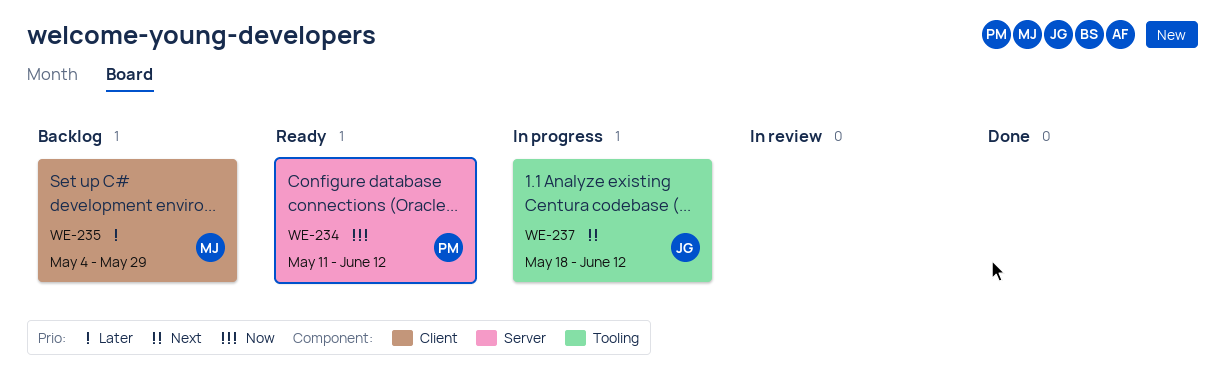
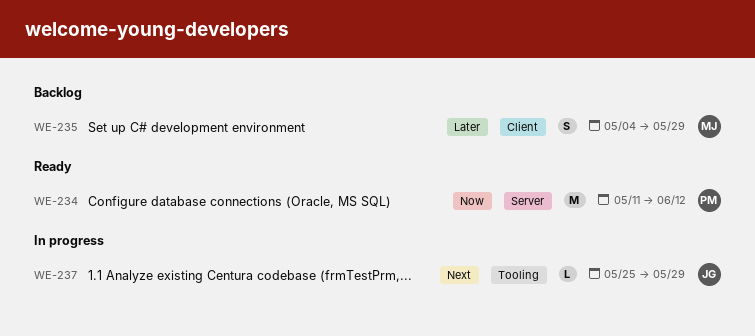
WE-237, start: May 18 -> May 25
WE-237, due: Jun 12 -> May 29

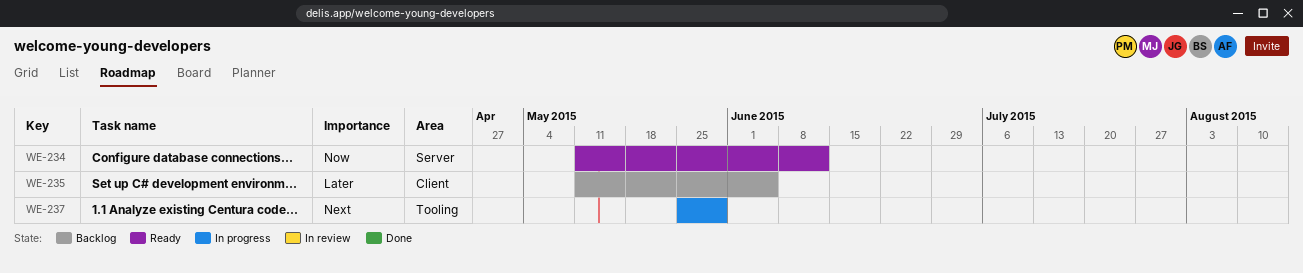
WE-235, start: May 4 -> May 11
WE-235, due: May 29 -> Jun 5

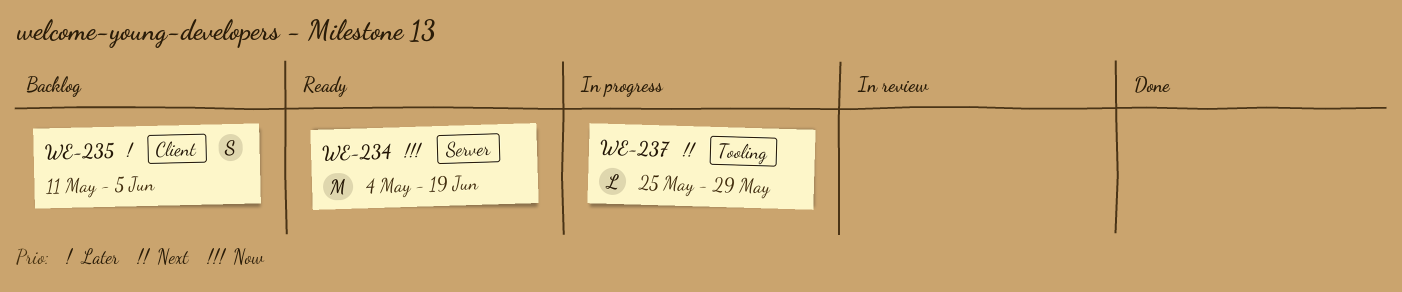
WE-234, start: May 11 -> May 4
WE-234, due: Jun 12 -> Jun 19

